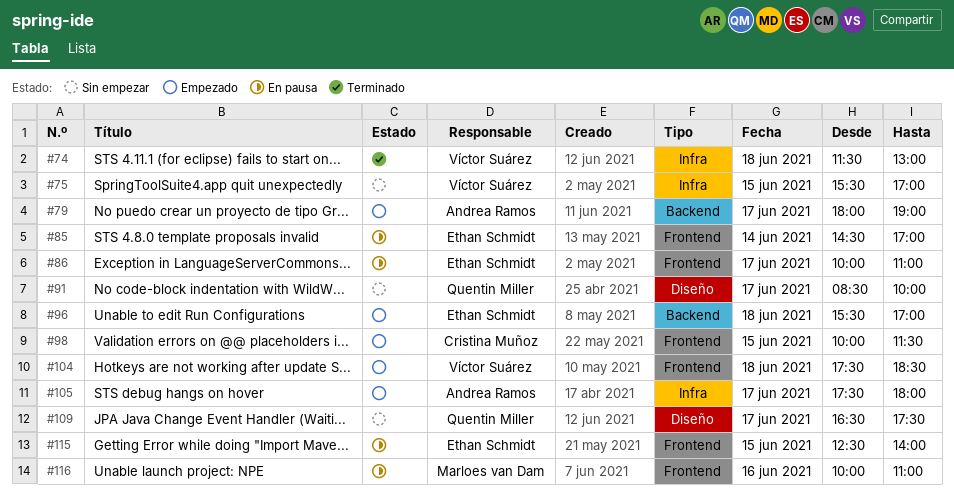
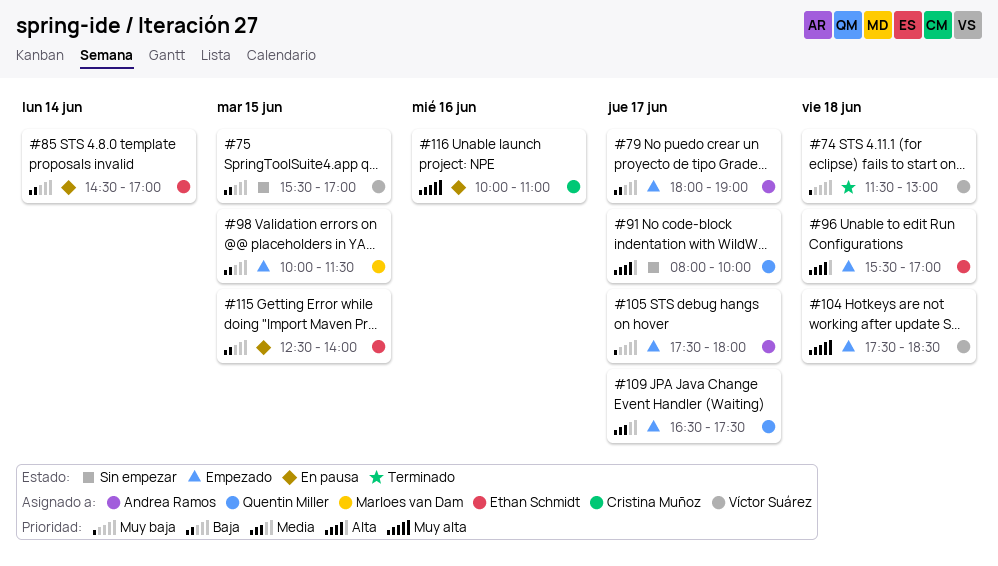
#86: present -> none
#91, begins: 08:30 -> 08:00
#98, owner: Cristina Muñoz -> Marloes van Dam
#109, status: Sin empezar -> Empezado
#116, owner: Marloes van Dam -> Cristina Muñoz

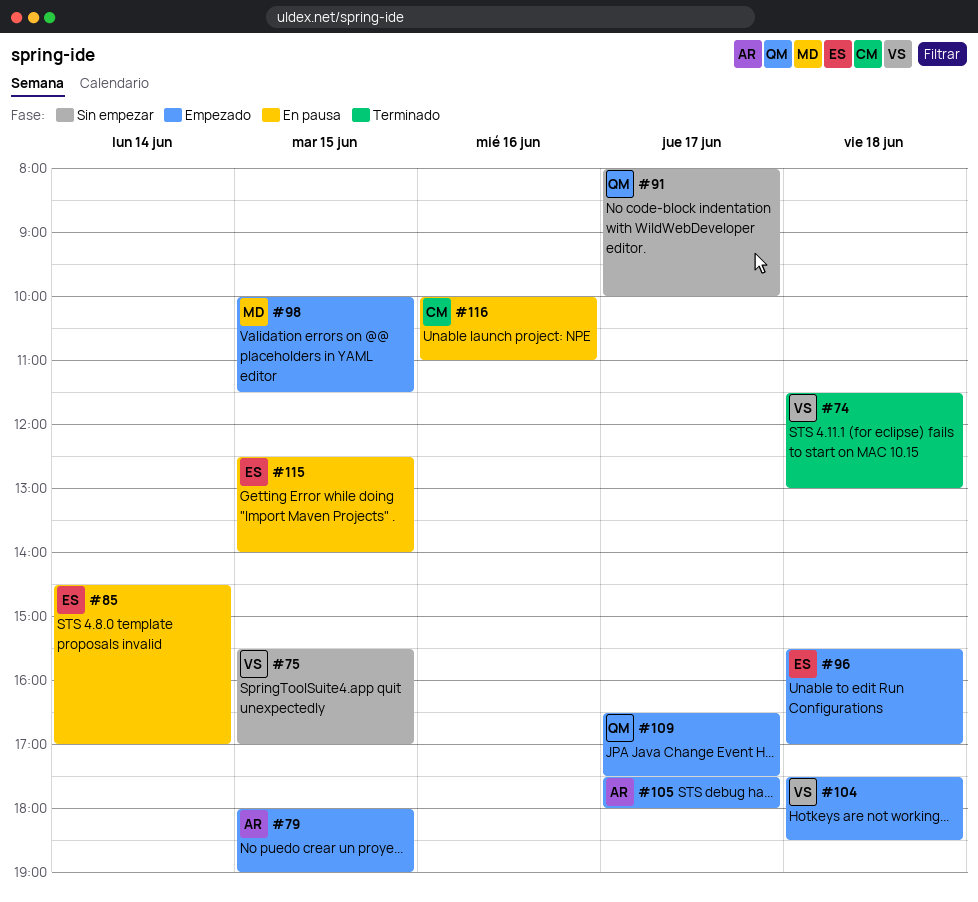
#79, day: Jun 17 -> Jun 15

